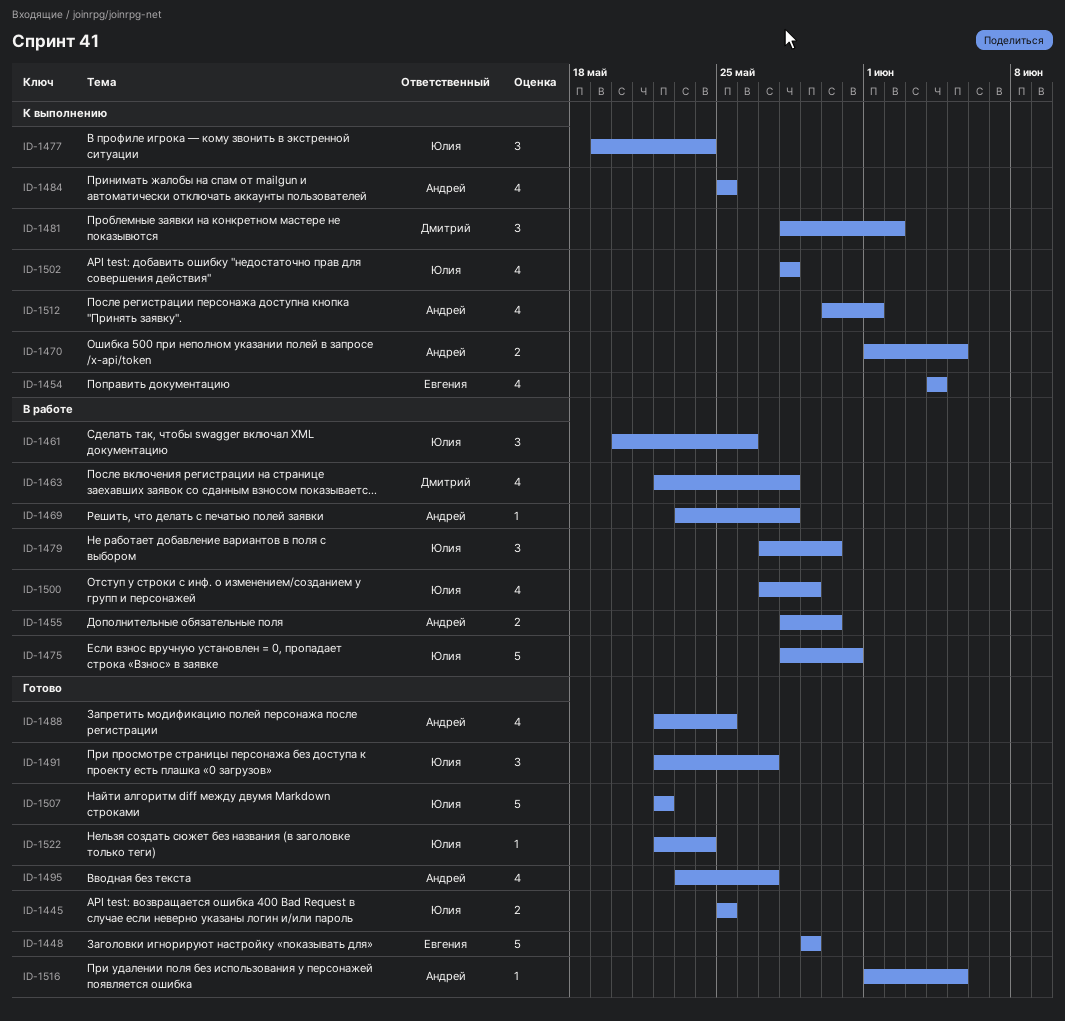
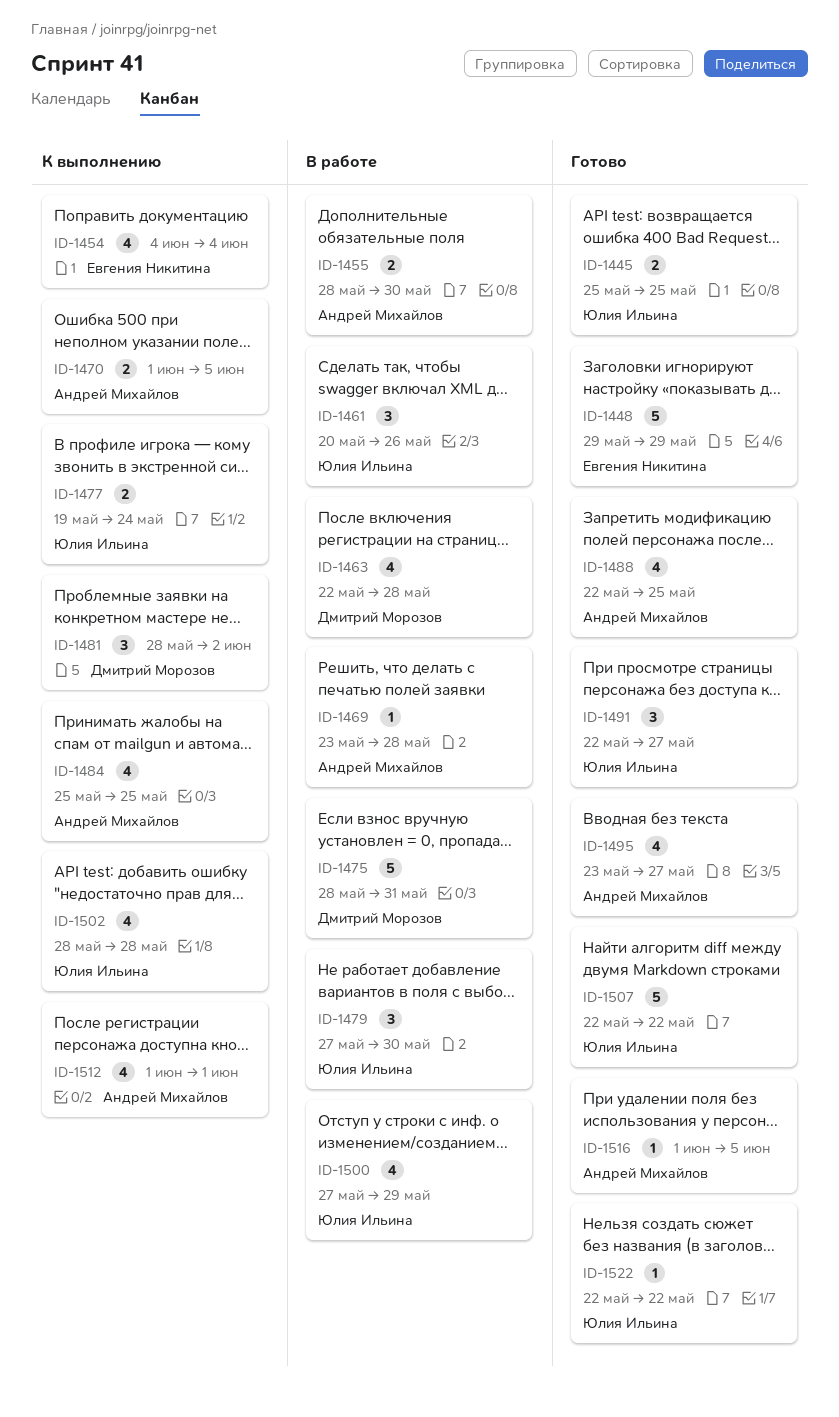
ID-1475, owner: Юлия Ильина -> Дмитрий Морозов
ID-1477, estimate: 3 -> 2
ID-1512, start: May 30 -> Jun 1
ID-1522, due: May 24 -> May 22

